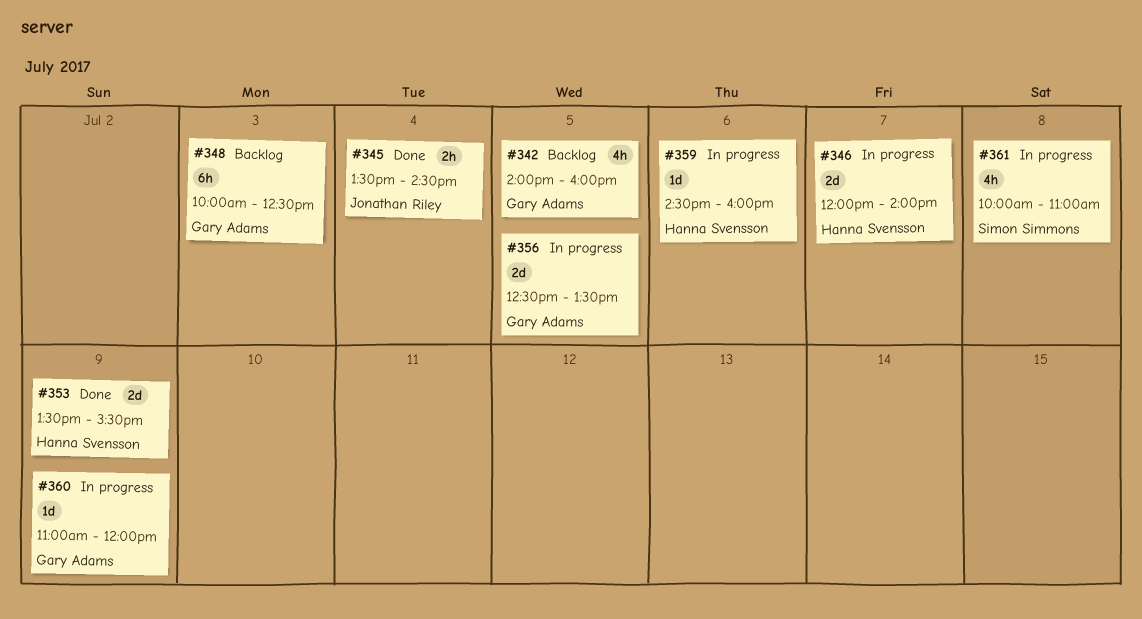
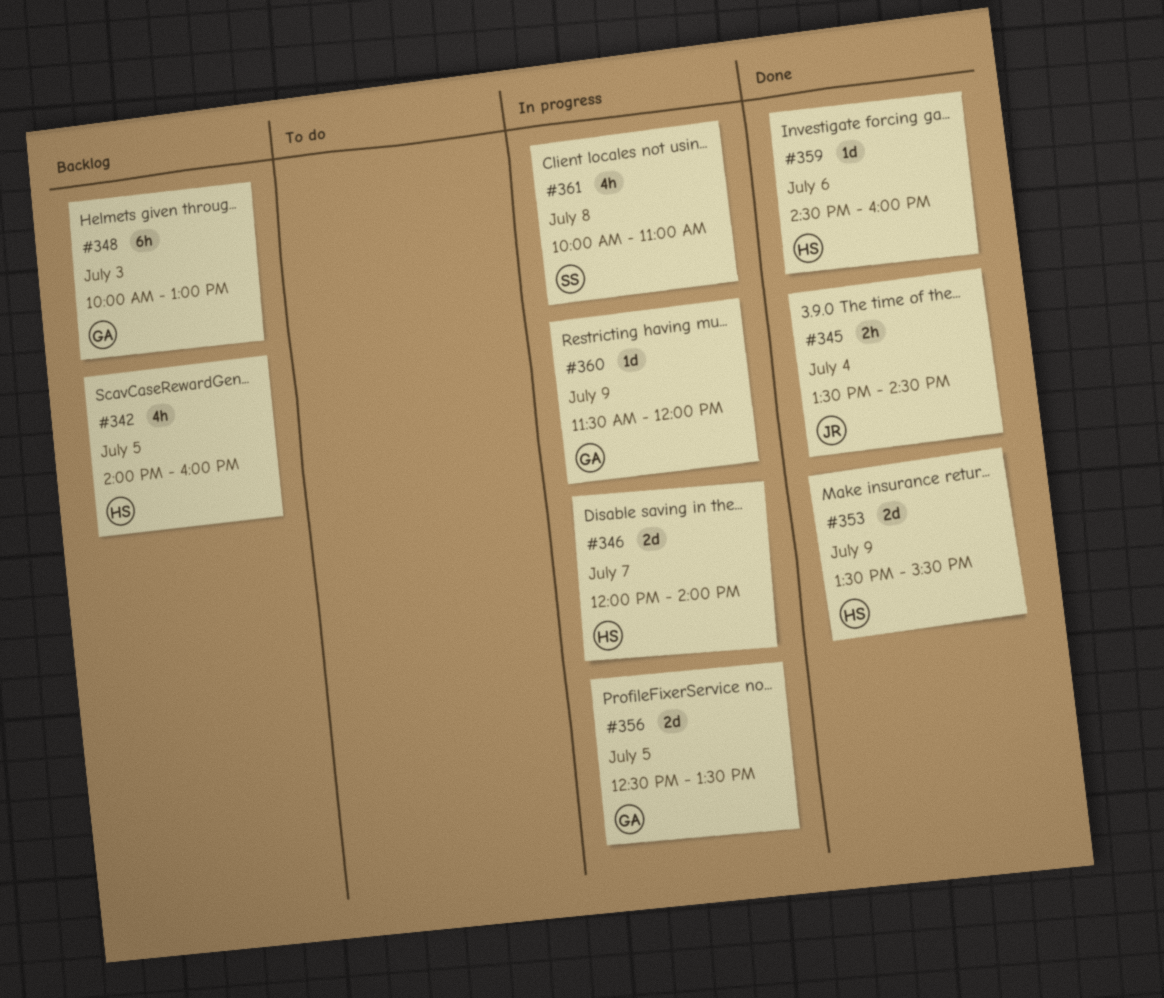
#342, owner: Gary Adams -> Hanna Svensson
#348, ends: 12:30 -> 13:00
#359, status: In progress -> Done
#360, begins: 11:00 -> 11:30

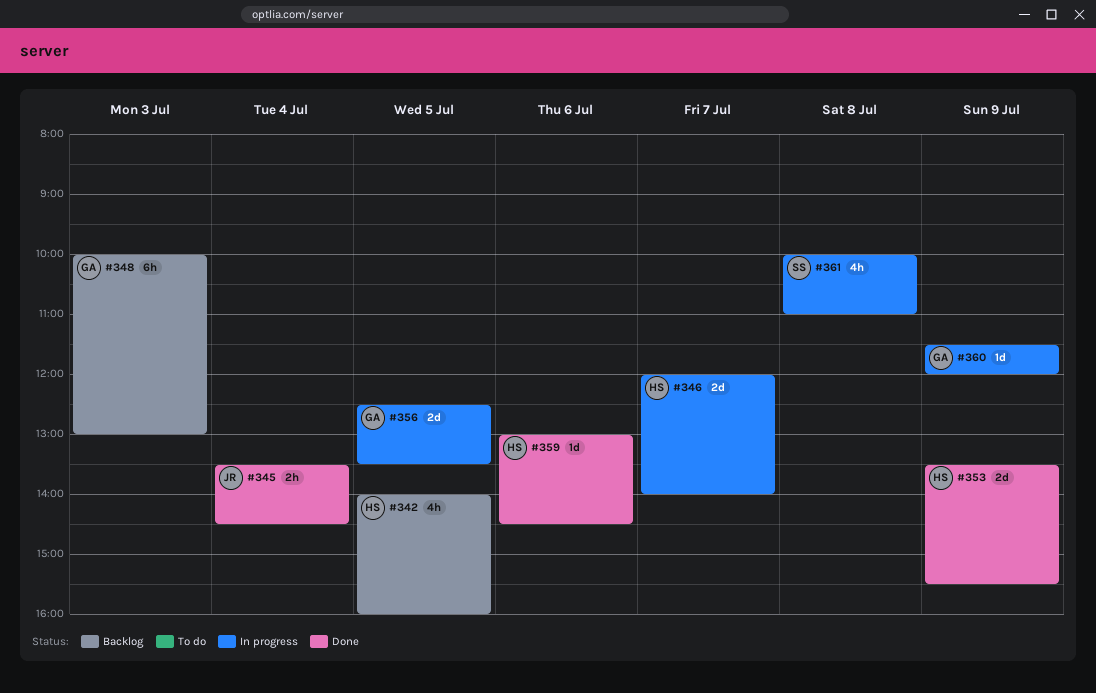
#359, begins: 14:30 -> 13:00
#359, ends: 16:00 -> 14:30

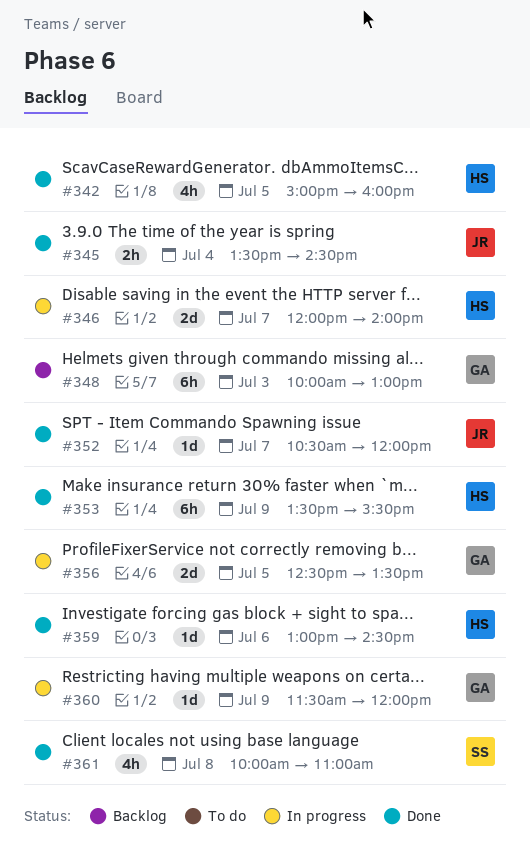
#342, status: Backlog -> Done
#342, begins: 14:00 -> 15:00
#352: none -> present
#353, estimate: 2d -> 6h
#361, status: In progress -> Done

